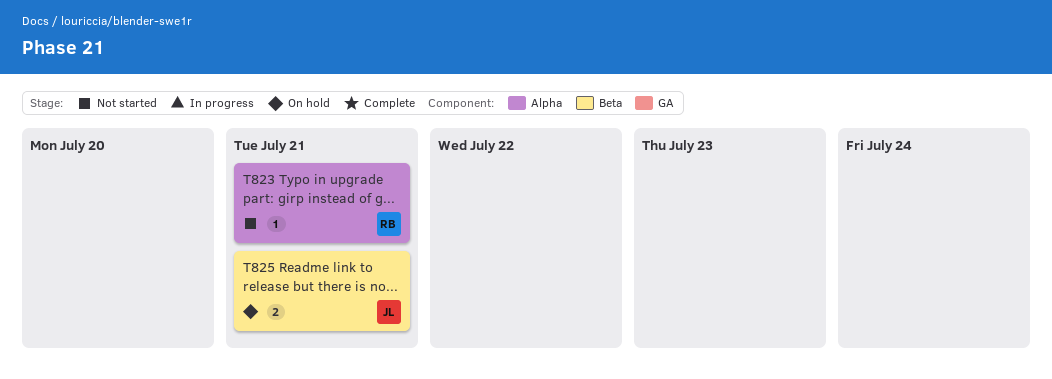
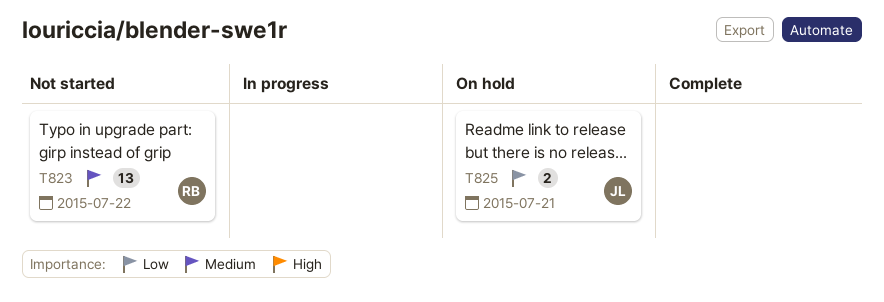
T823, estimate: 1 -> 13
T823, due: Jul 21 -> Jul 22

